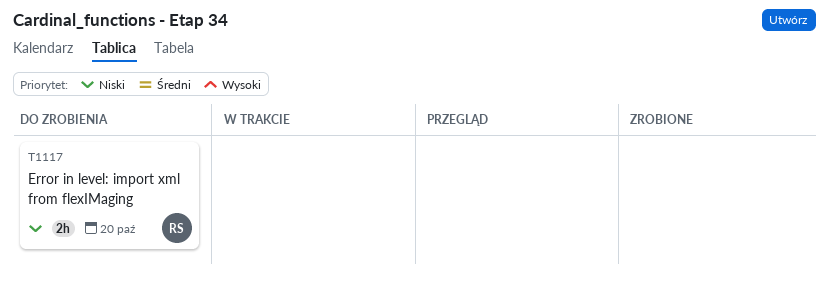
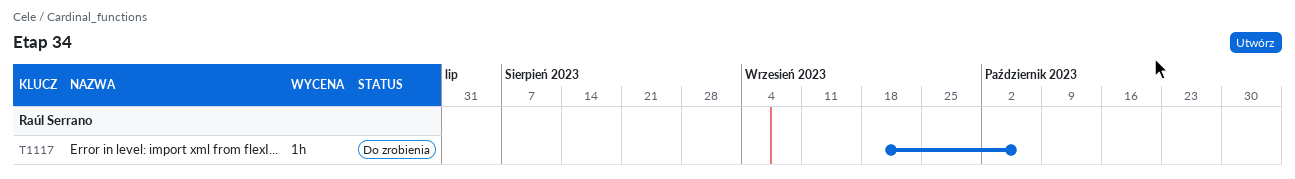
T1117, estimate: 2h -> 1h
T1117, due: Oct 20 -> Oct 6

